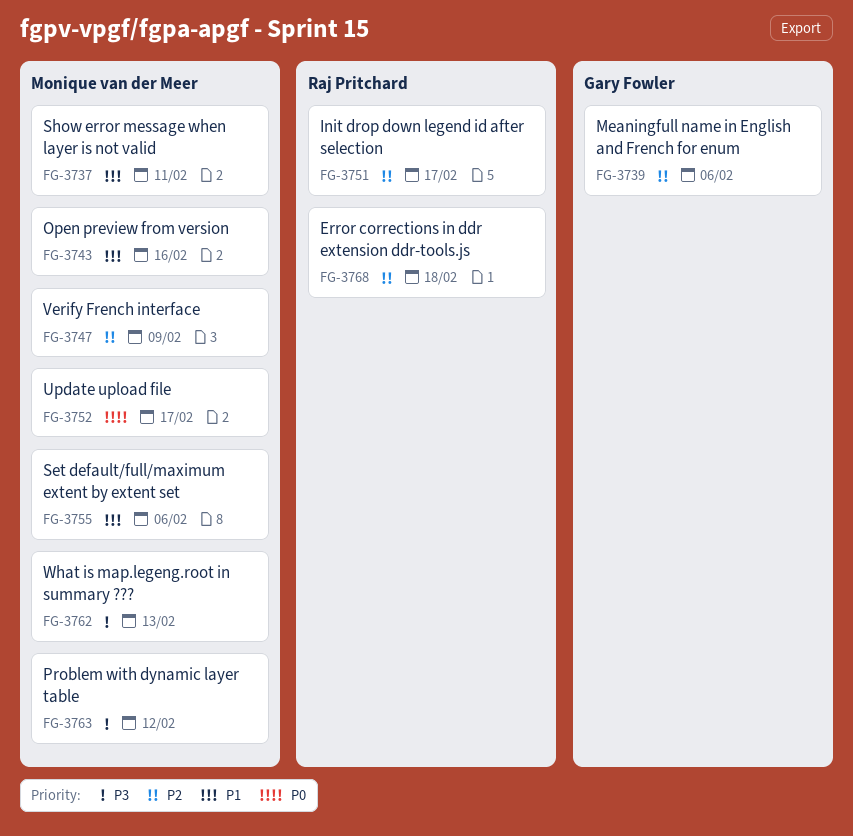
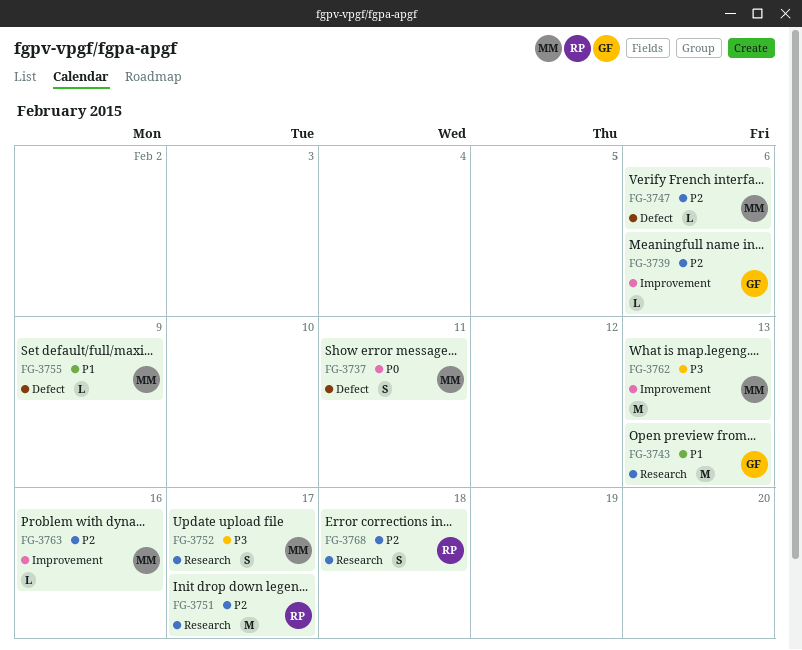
FG-3737, priority: P1 -> P0
FG-3743, owner: Monique van der Meer -> Gary Fowler
FG-3743, due: Feb 16 -> Feb 13
FG-3747, due: Feb 9 -> Feb 6
FG-3752, priority: P0 -> P3
FG-3755, due: Feb 6 -> Feb 9
FG-3763, priority: P3 -> P2
FG-3763, due: Feb 12 -> Feb 16

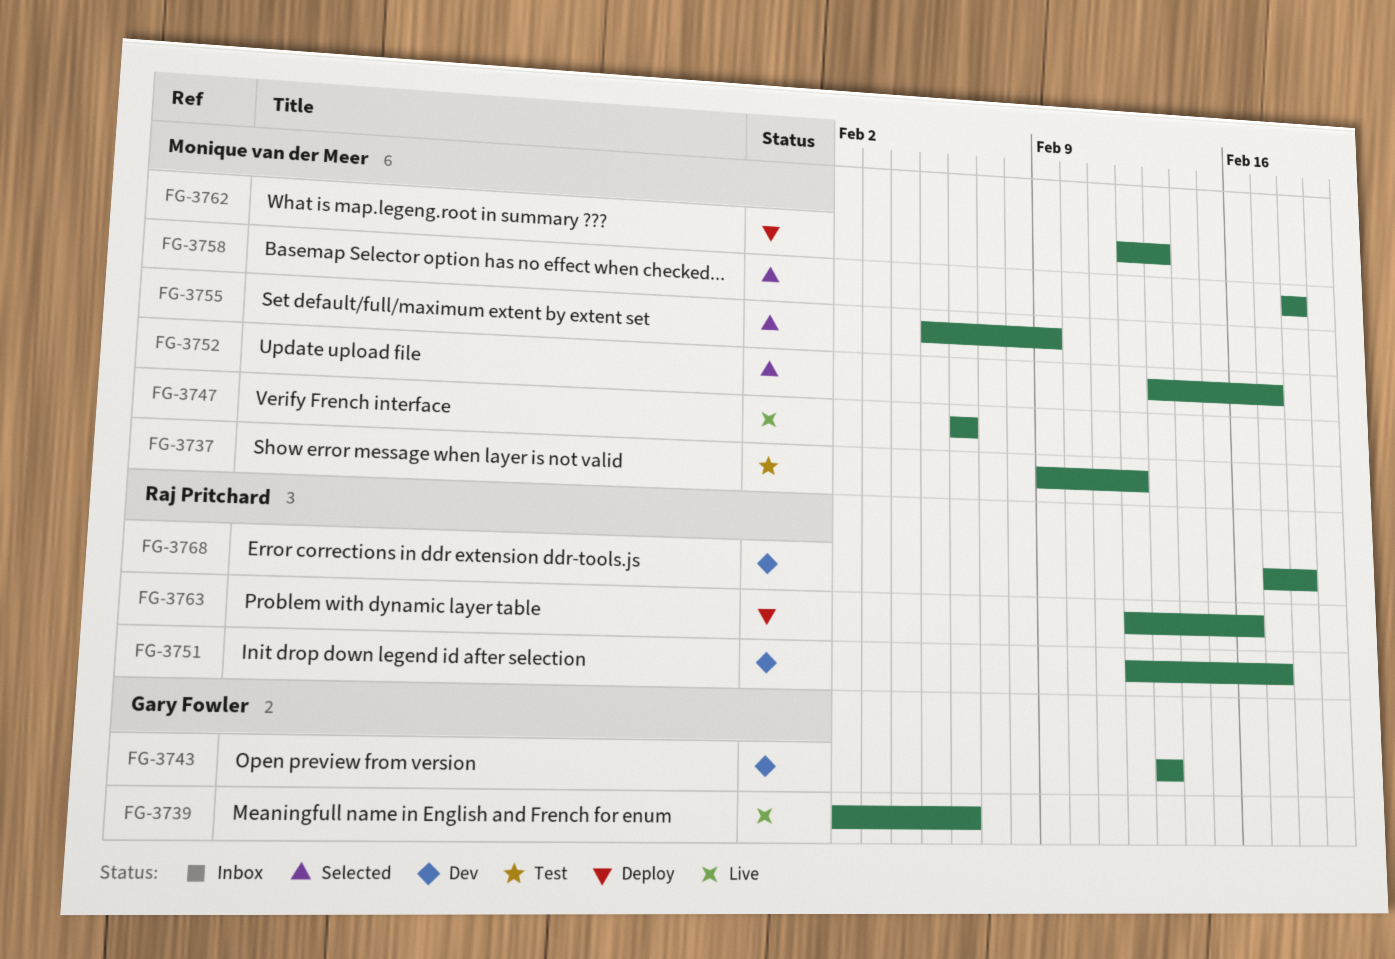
FG-3737, due: Feb 11 -> Feb 12
FG-3758: none -> present
FG-3763, owner: Monique van der Meer -> Raj Pritchard

